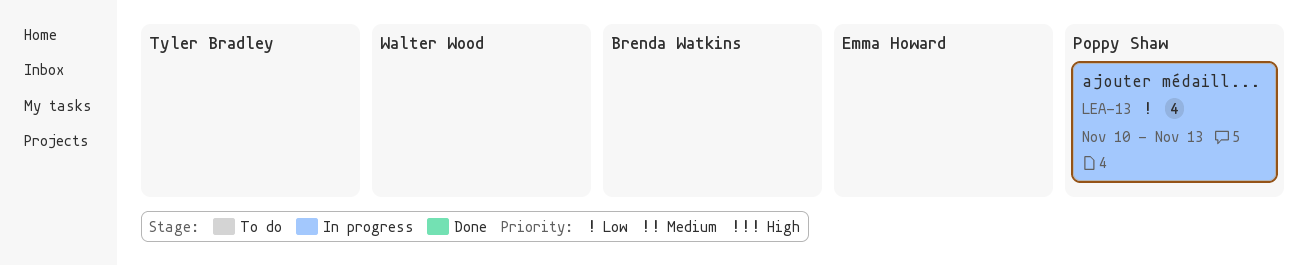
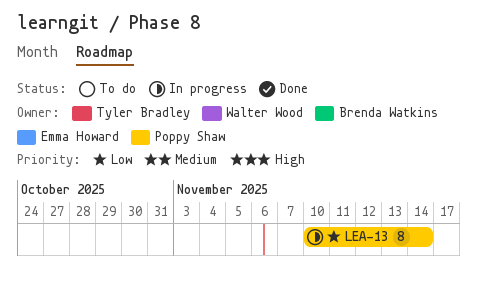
LEA-13, estimate: 4 -> 8
LEA-13, due: Nov 13 -> Nov 14

